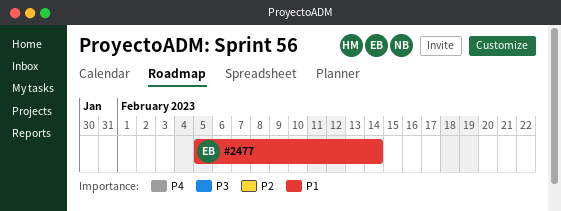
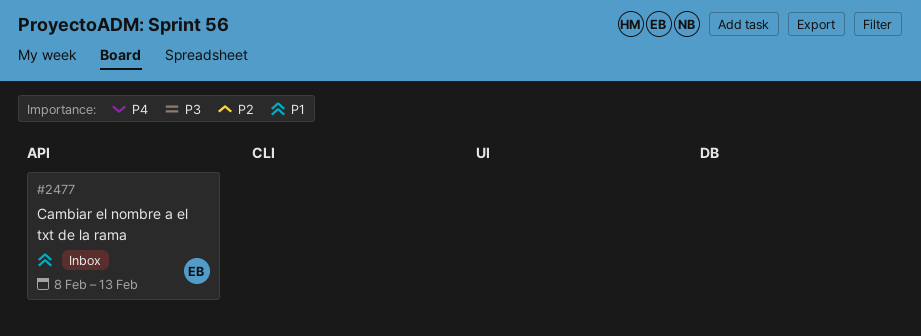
#2477, start: Feb 5 -> Feb 8
#2477, due: Feb 14 -> Feb 13

